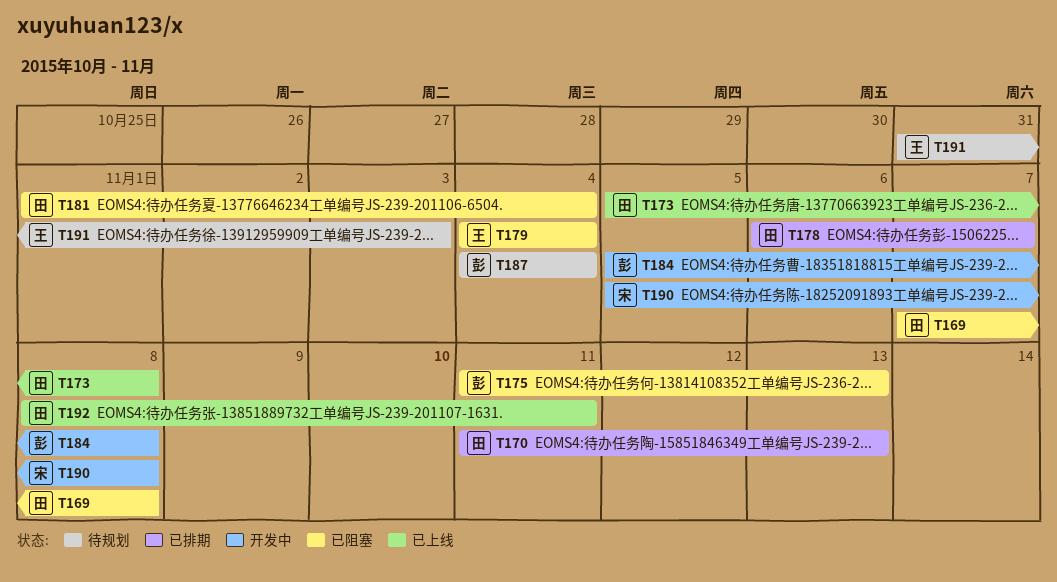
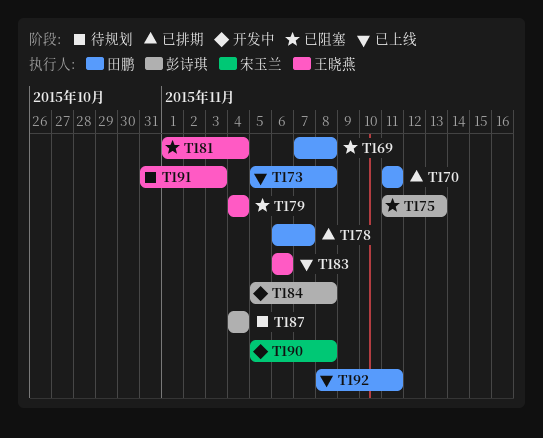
T170, due: Nov 13 -> Nov 11
T181, owner: 田鹏 -> 王晓燕
T183: none -> present

